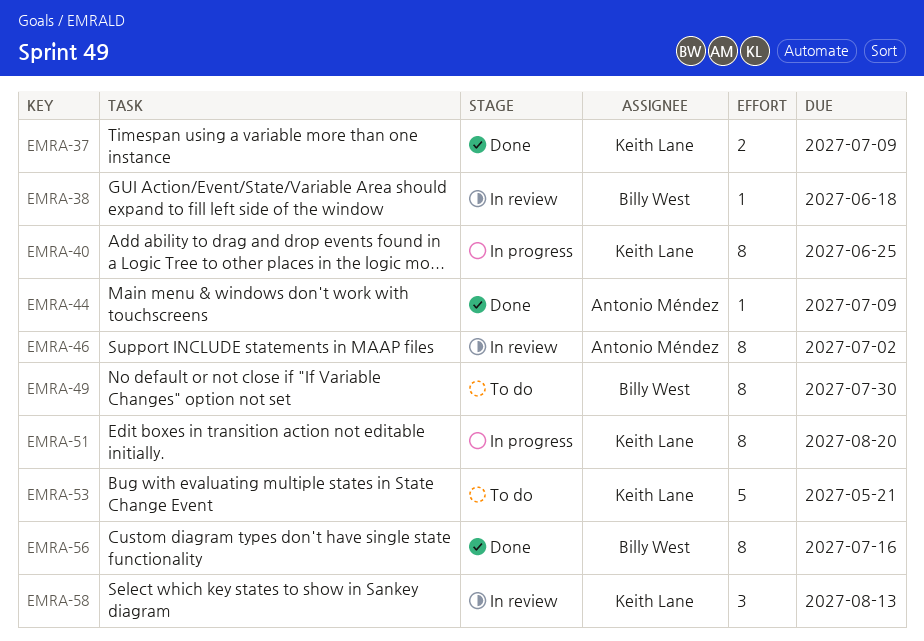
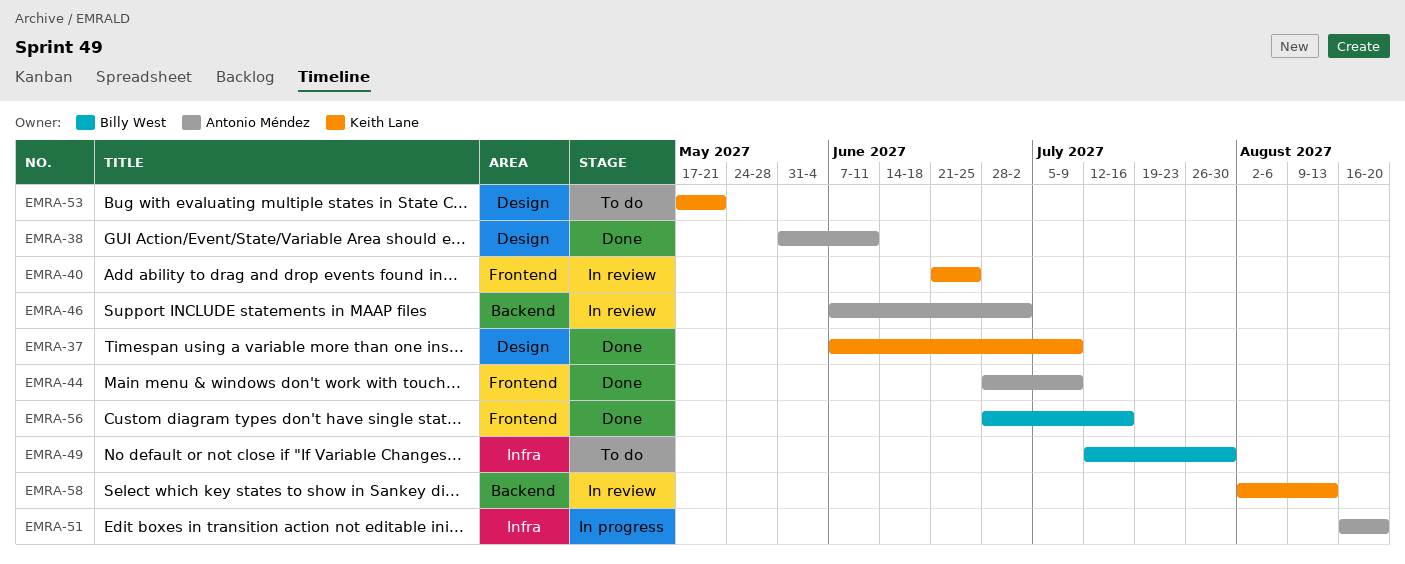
EMRA-38, status: In review -> Done
EMRA-38, owner: Billy West -> Antonio Méndez
EMRA-38, due: Jun 18 -> Jun 11
EMRA-40, status: In progress -> In review
EMRA-51, owner: Keith Lane -> Antonio Méndez

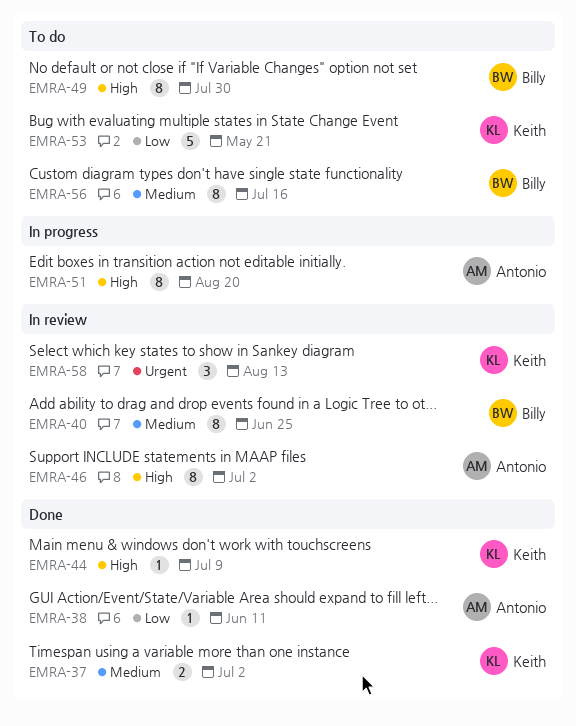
EMRA-37, due: Jul 9 -> Jul 2
EMRA-40, owner: Keith Lane -> Billy West
EMRA-44, owner: Antonio Méndez -> Keith Lane
EMRA-56, status: Done -> To do

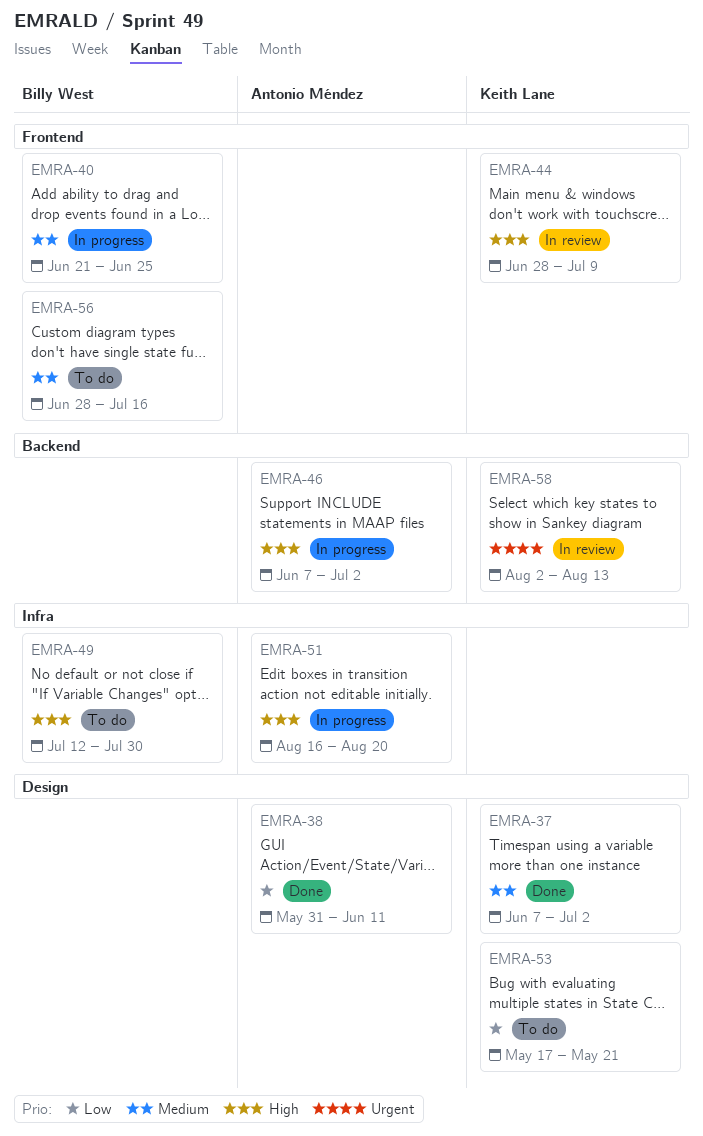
EMRA-40, status: In review -> In progress
EMRA-44, status: Done -> In review
EMRA-46, status: In review -> In progress

